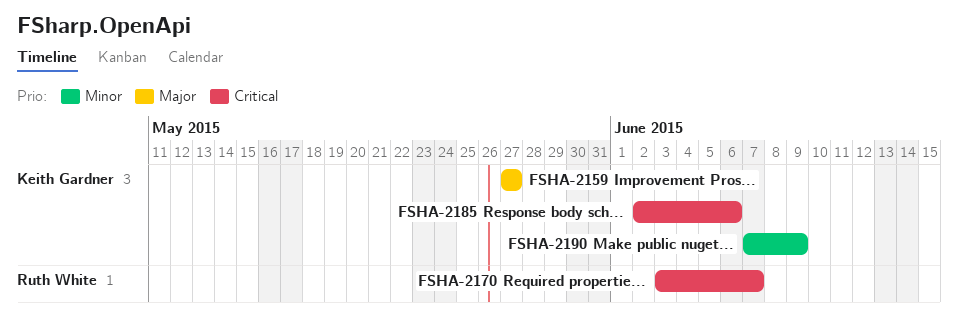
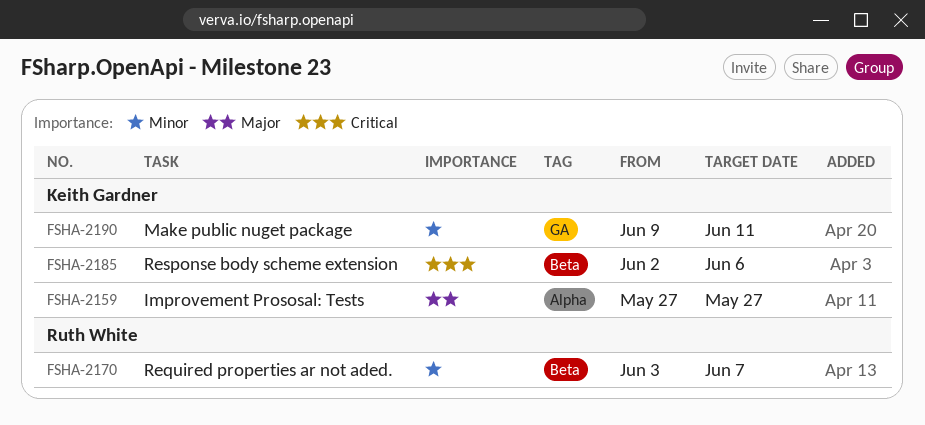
FSHA-2170, priority: Critical -> Minor
FSHA-2190, start: Jun 7 -> Jun 9
FSHA-2190, due: Jun 9 -> Jun 11

